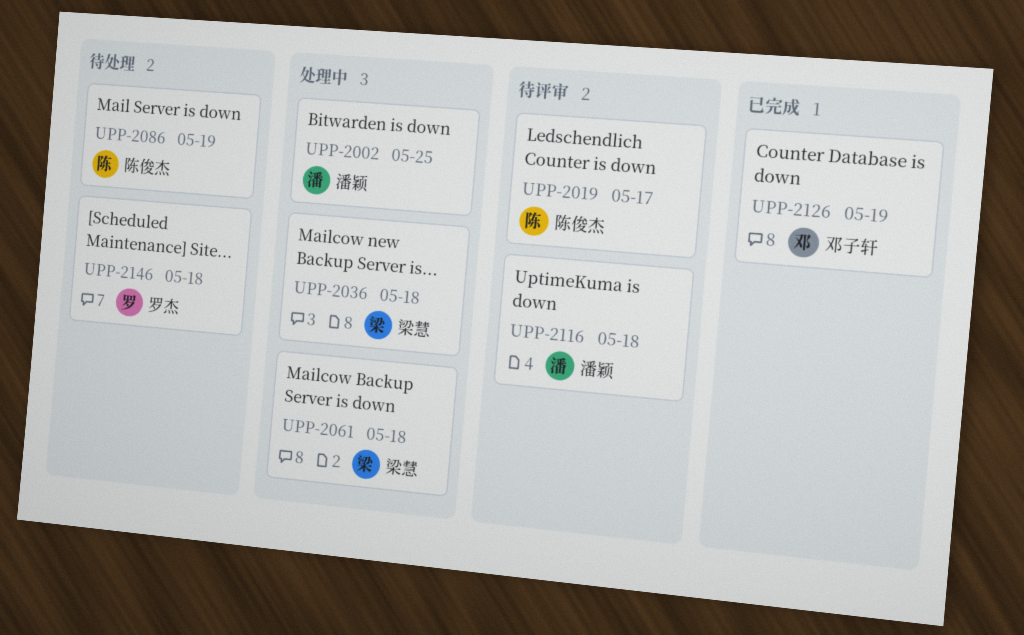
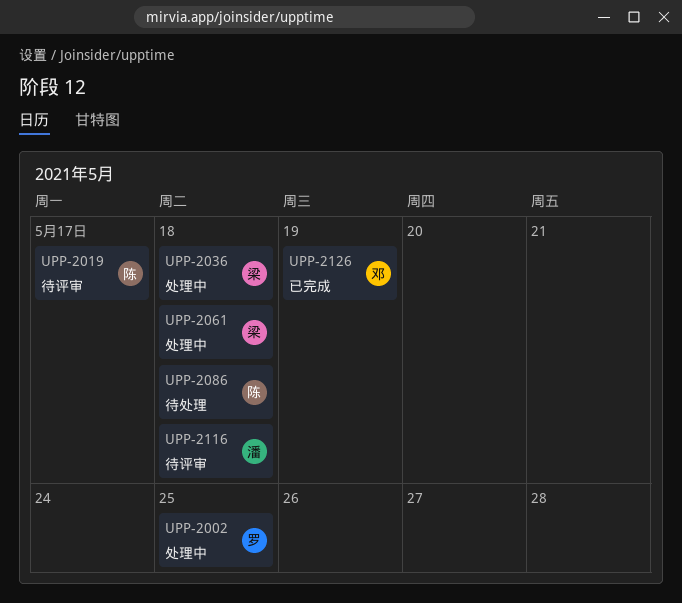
UPP-2002, owner: 潘颖 -> 罗杰
UPP-2086, due: May 19 -> May 18
UPP-2146: present -> none

